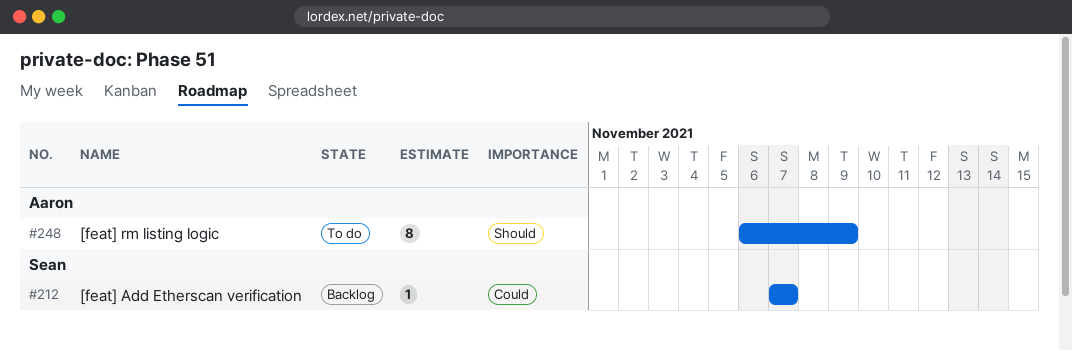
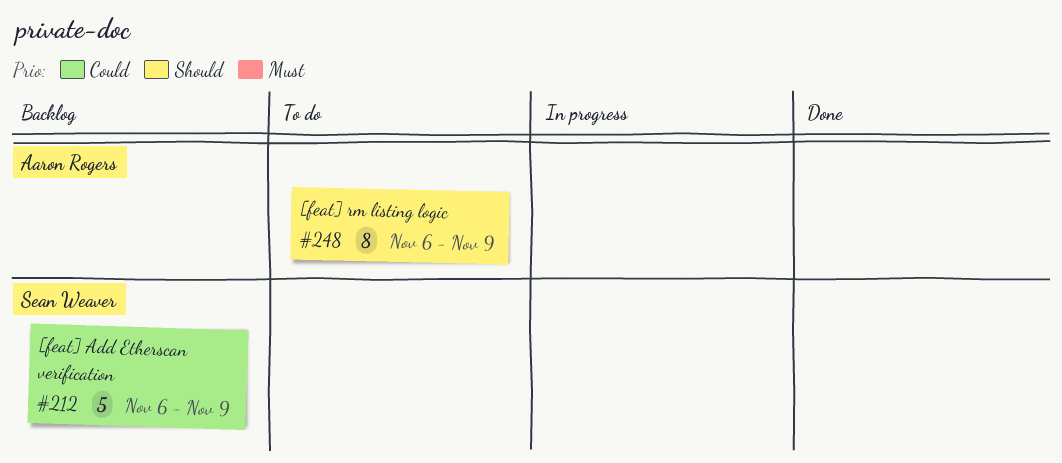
#212, estimate: 1 -> 5
#212, start: Nov 7 -> Nov 6
#212, due: Nov 7 -> Nov 9

